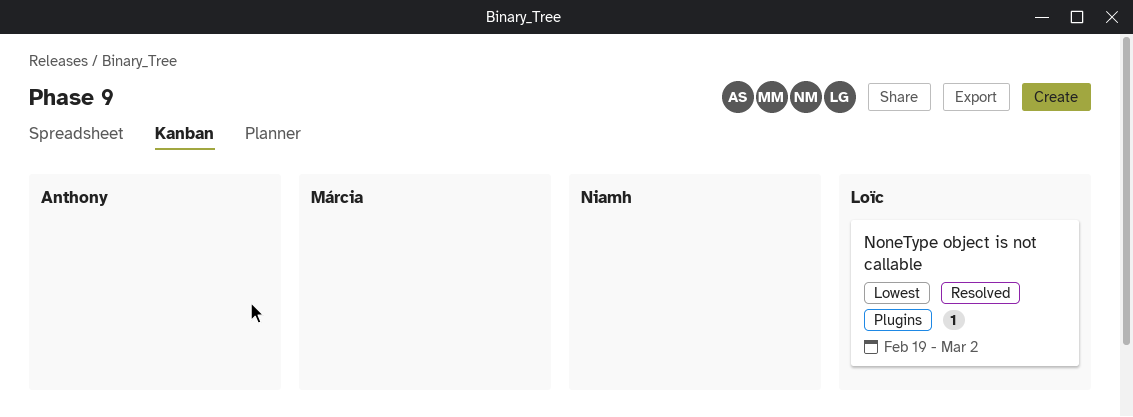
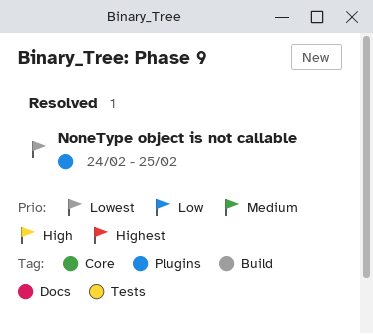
NoneType object is not callable, start: Feb 19 -> Feb 24
NoneType object is not callable, due: Mar 2 -> Feb 25

